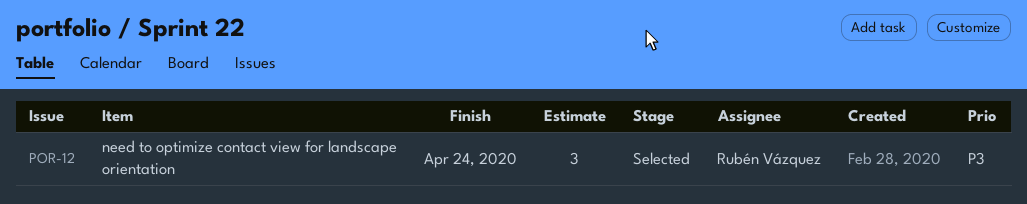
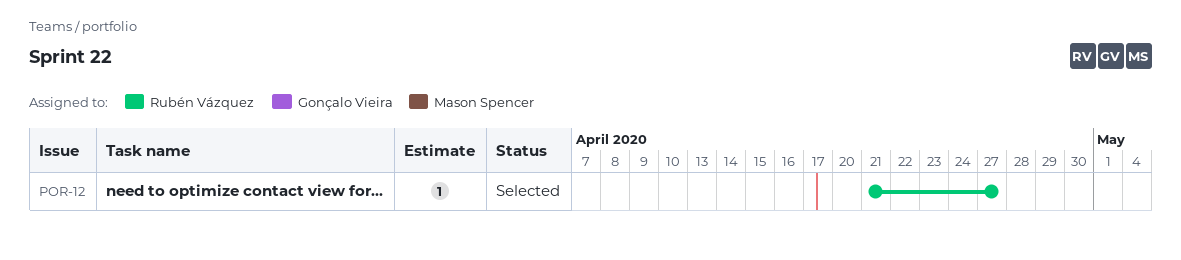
POR-12, estimate: 3 -> 1
POR-12, due: Apr 24 -> Apr 27

